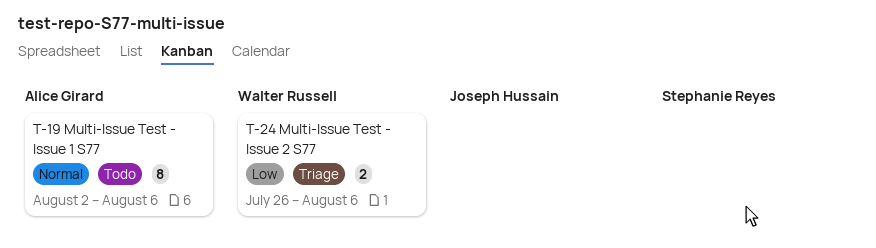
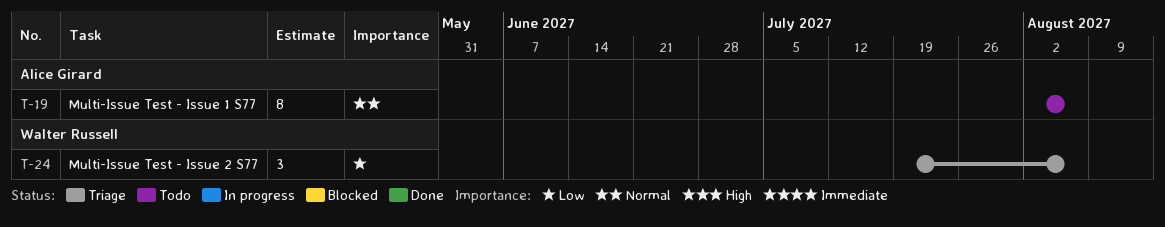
T-24, estimate: 2 -> 3
T-24, start: Jul 26 -> Jul 19

